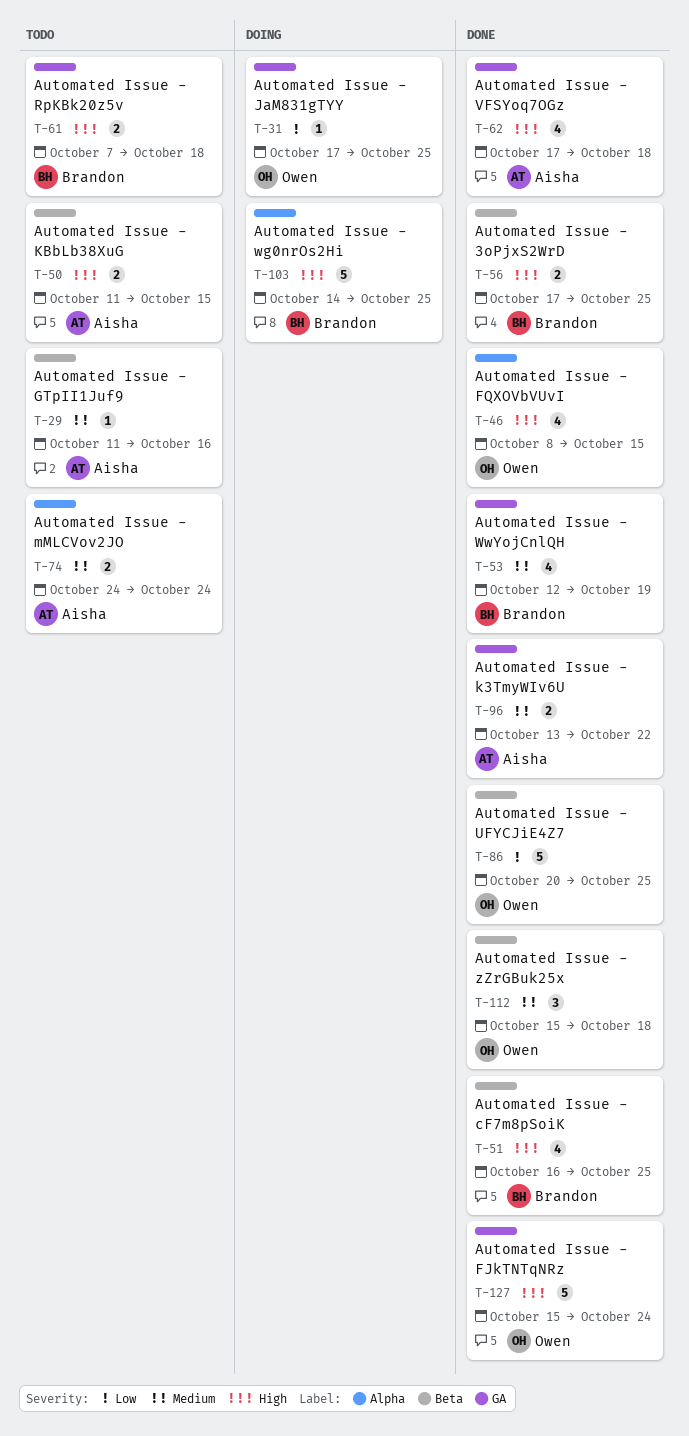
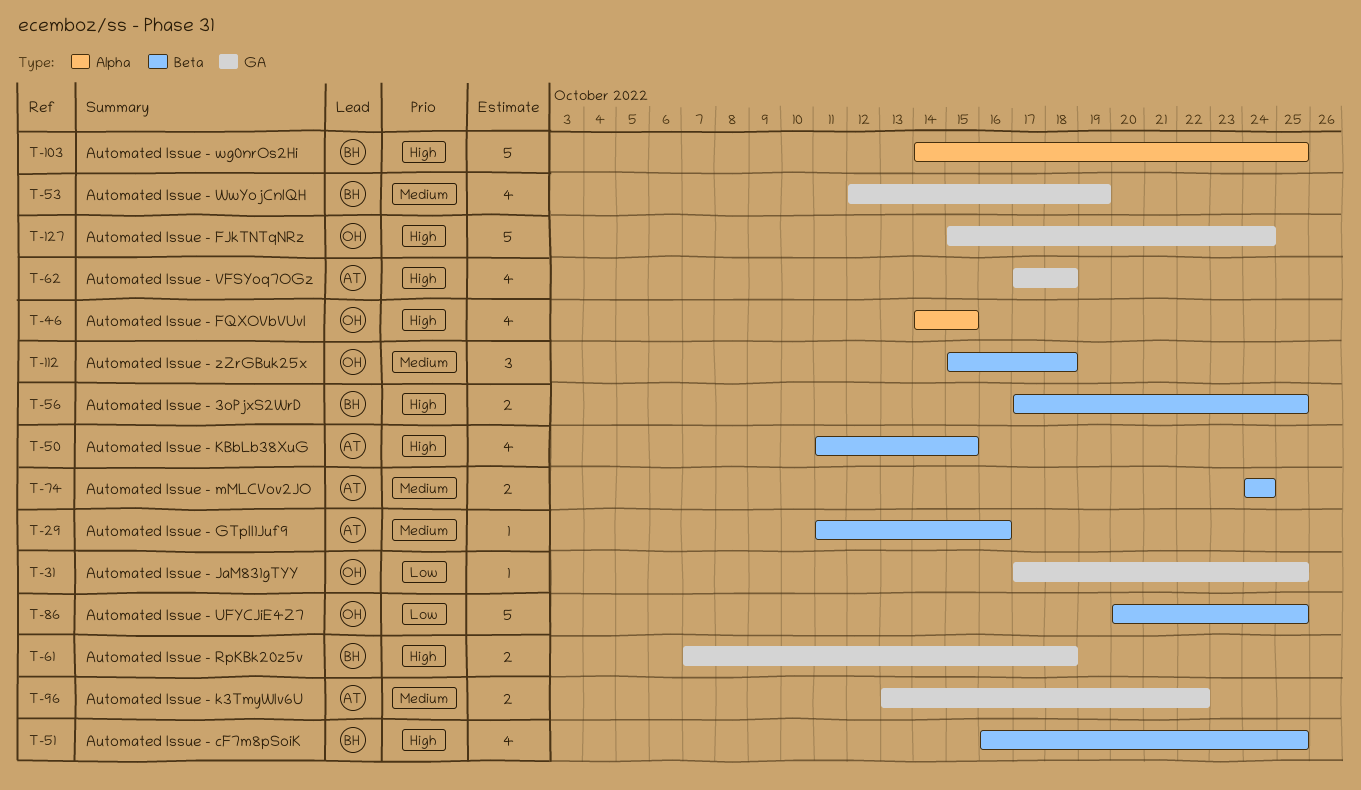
T-46, start: Oct 8 -> Oct 14
T-50, estimate: 2 -> 4
T-74, label: Alpha -> Beta

